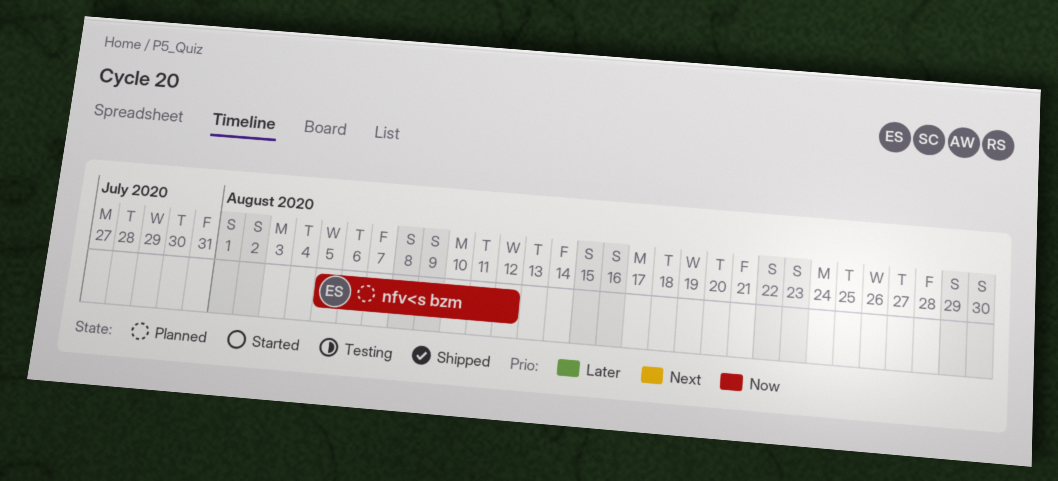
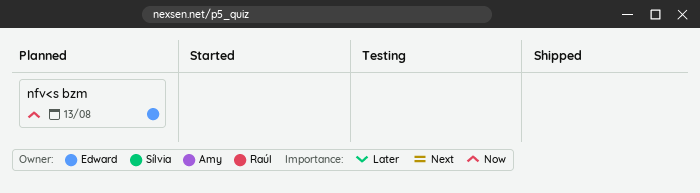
nfv<s bzm, due: Aug 12 -> Aug 13

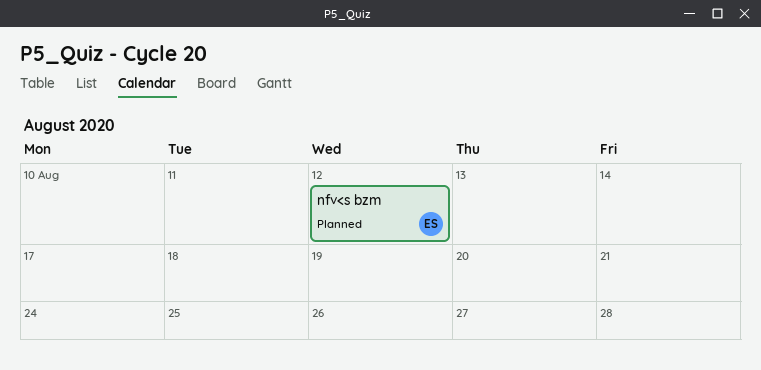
nfv<s bzm, due: Aug 13 -> Aug 12

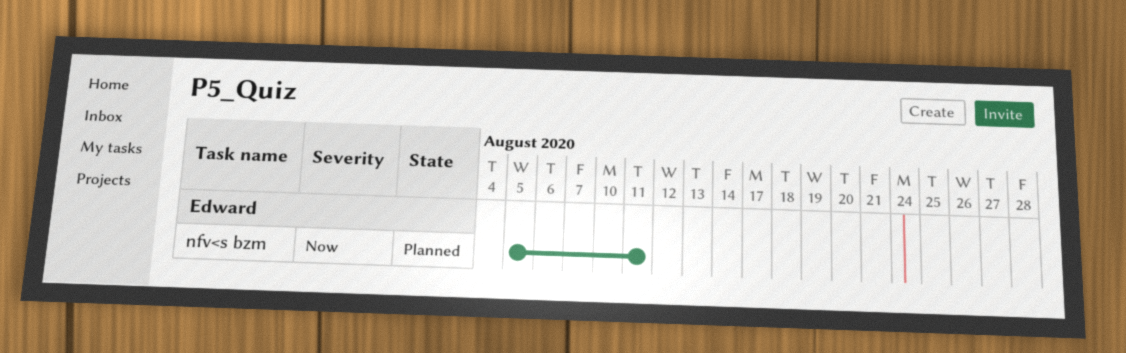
nfv<s bzm, due: Aug 12 -> Aug 11

